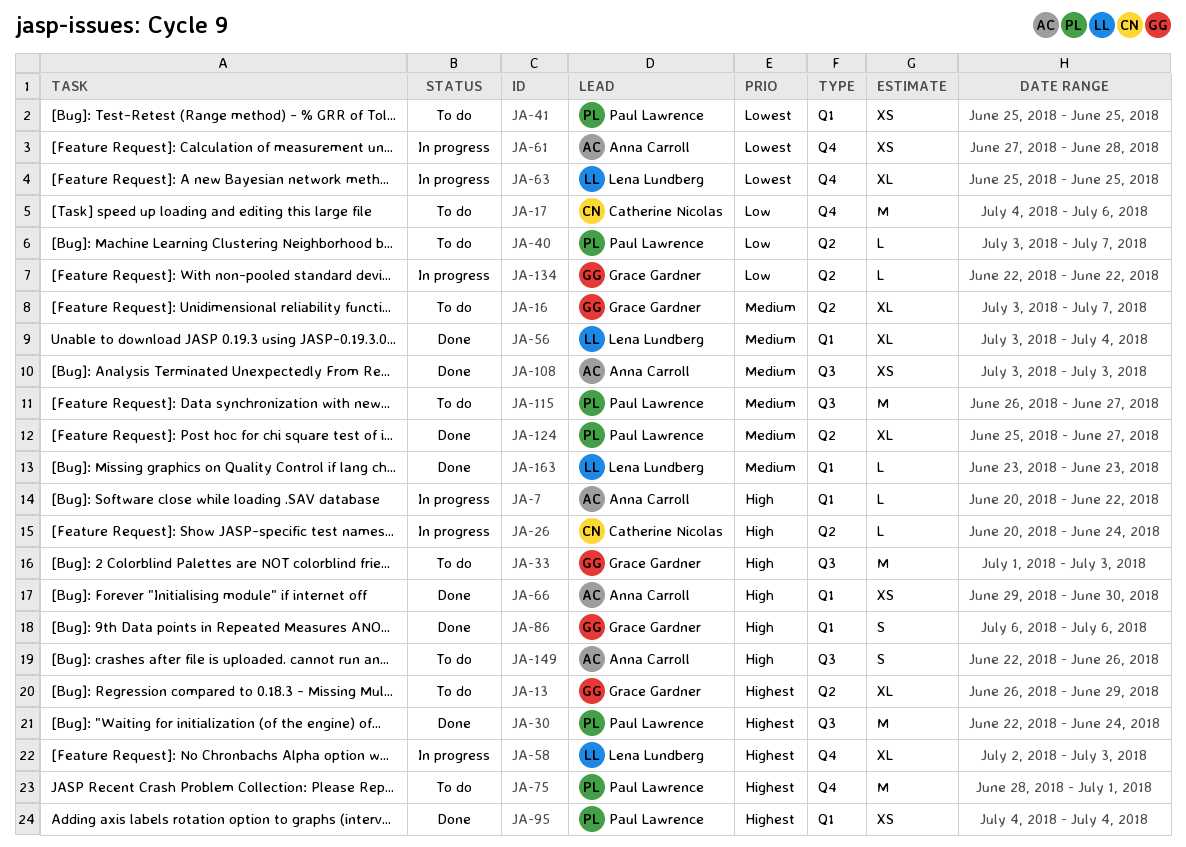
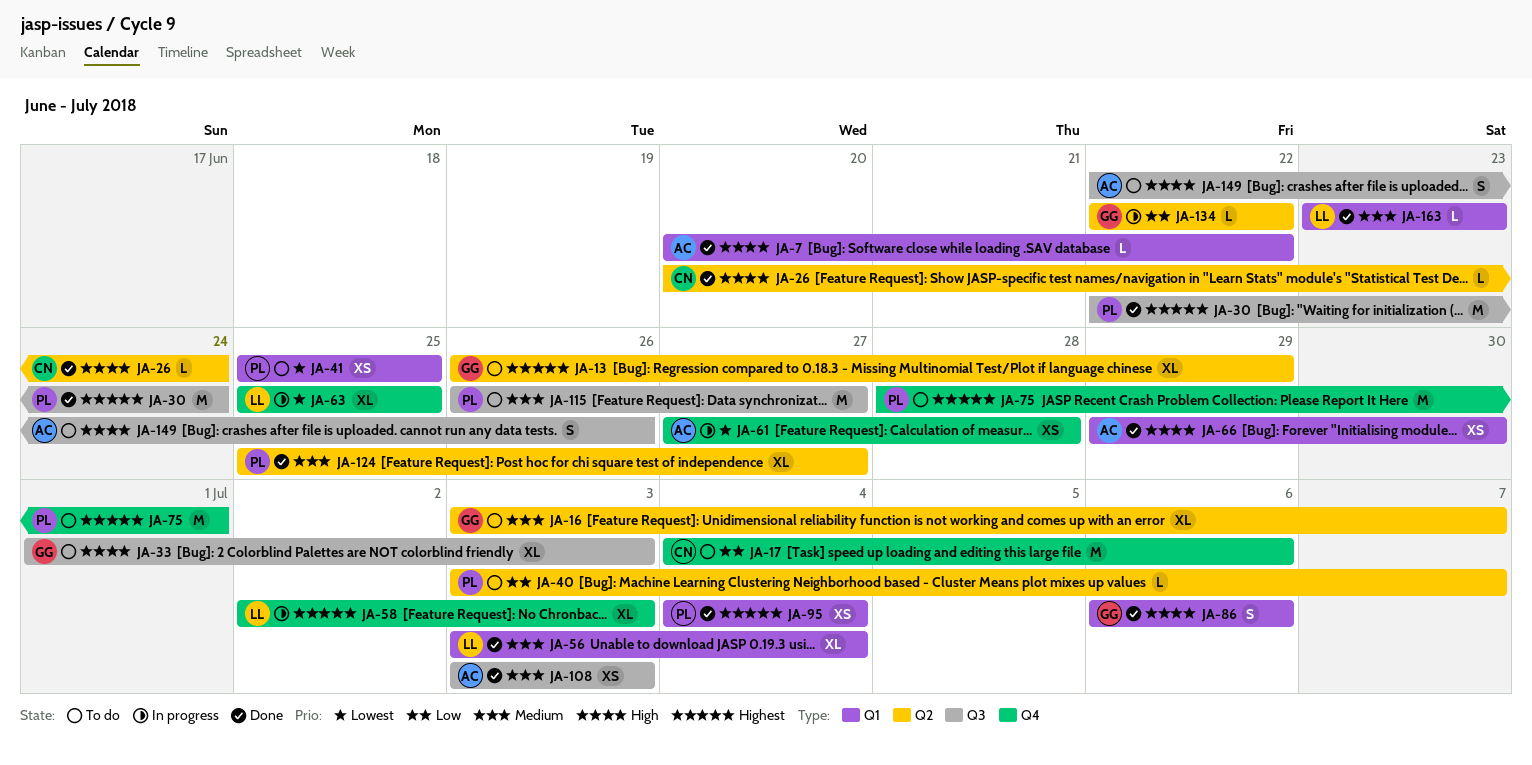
JA-7, status: In progress -> Done
JA-26, status: In progress -> Done
JA-33, estimate: M -> XL

